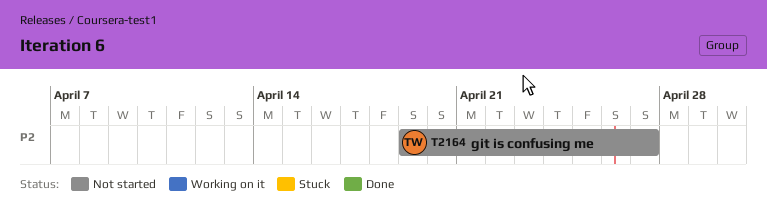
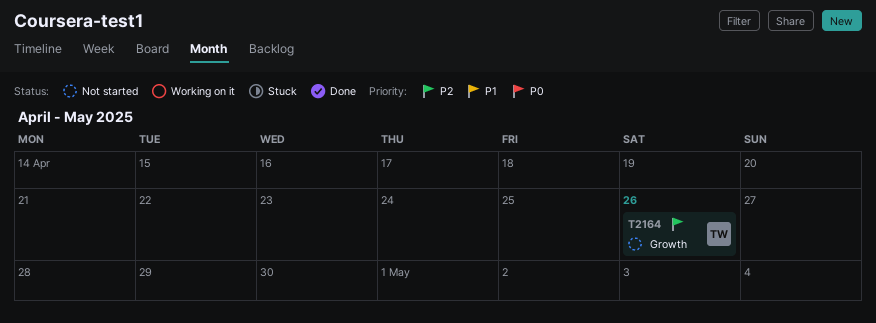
T2164, due: Apr 27 -> Apr 26

